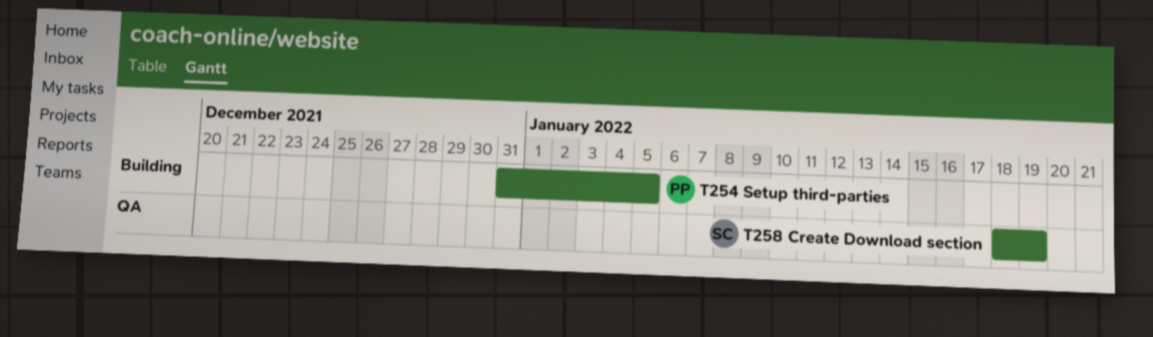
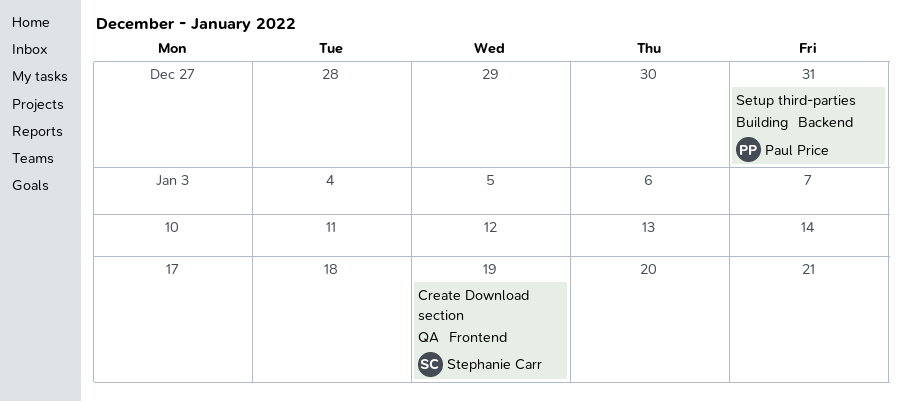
Setup third-parties, due: Jan 5 -> Dec 31

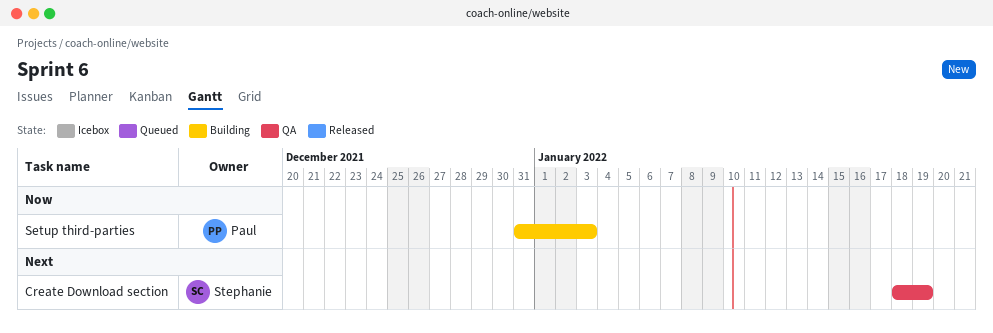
Setup third-parties, due: Dec 31 -> Jan 3

